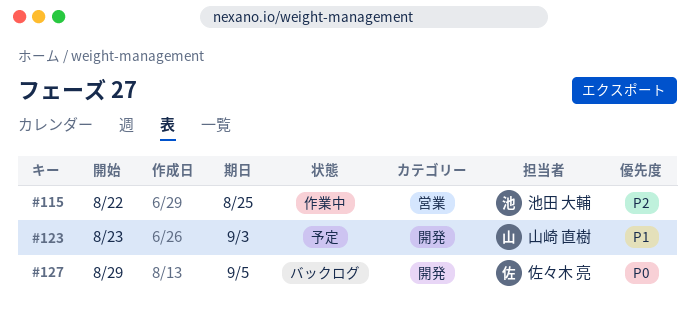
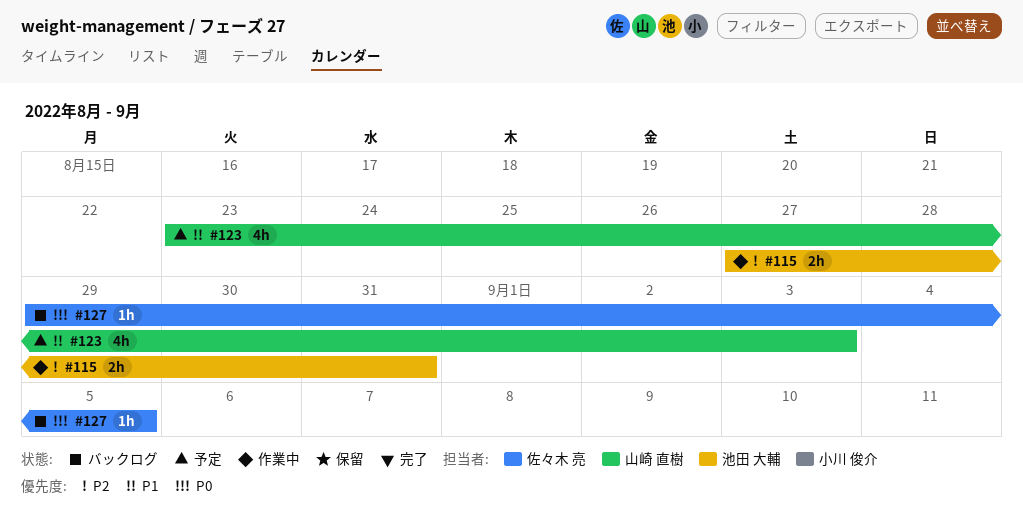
#115, start: Aug 22 -> Aug 27
#115, due: Aug 25 -> Aug 31

